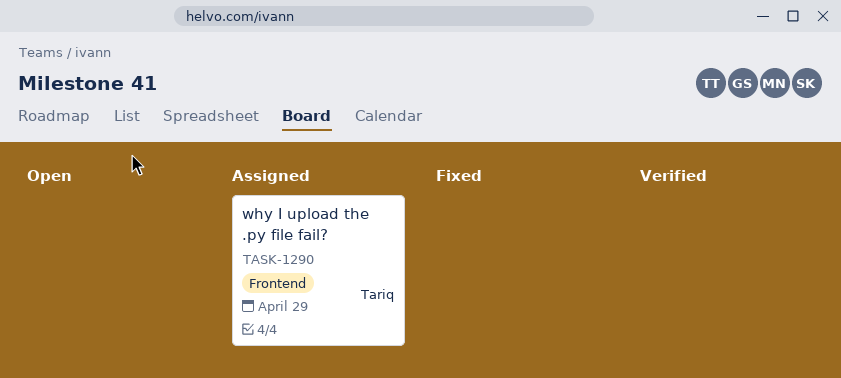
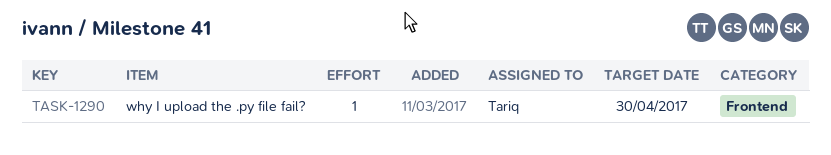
TASK-1290, due: Apr 29 -> Apr 30

